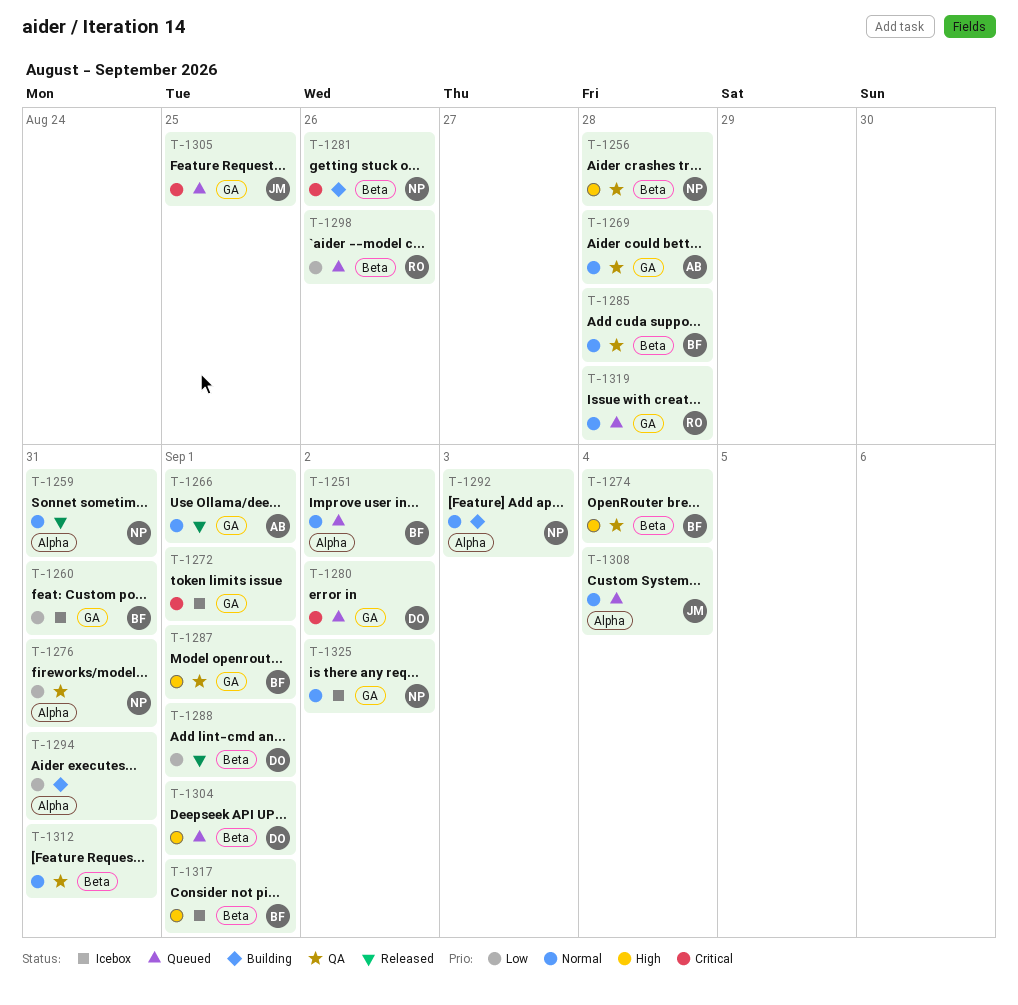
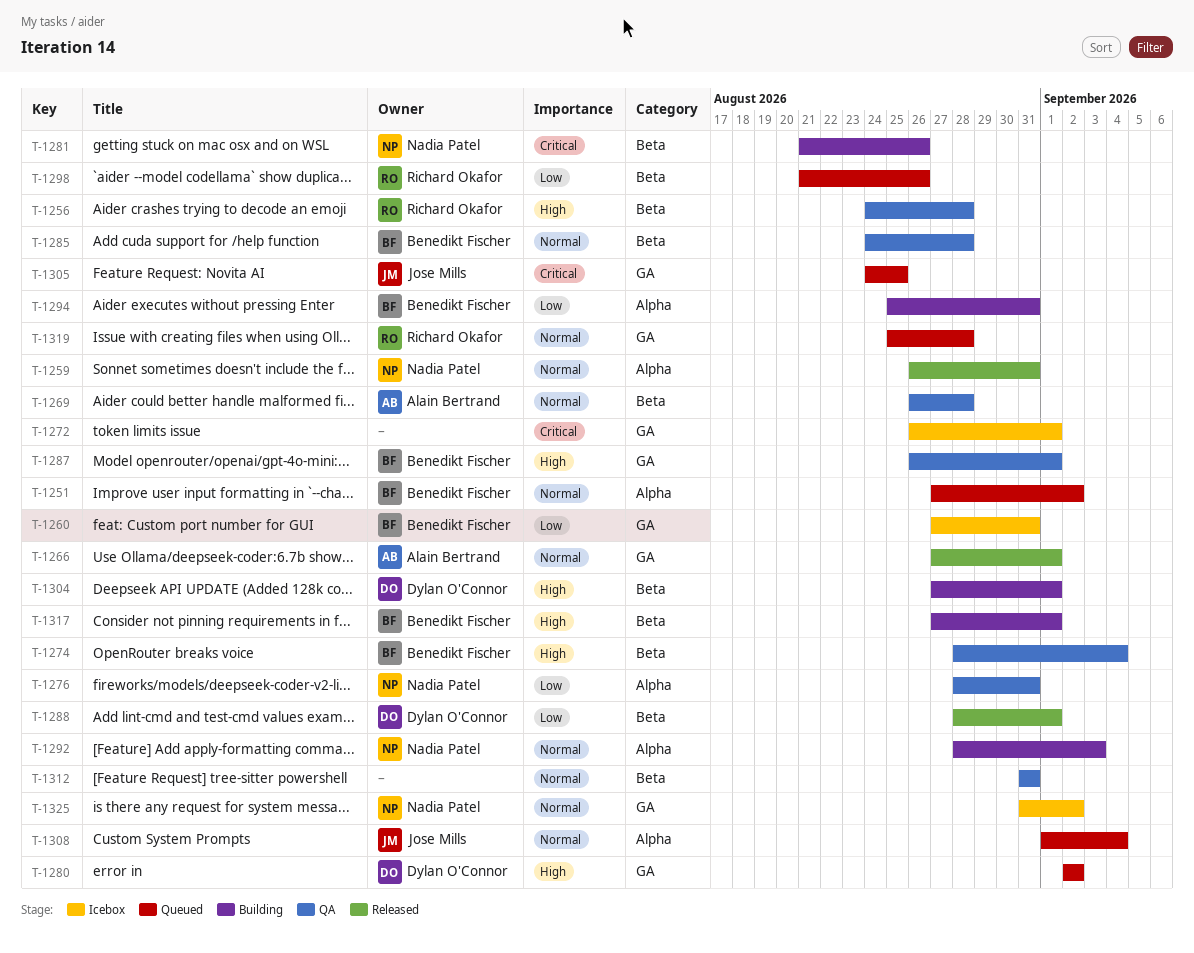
T-1256, owner: Nadia Patel -> Richard Okafor
T-1269, label: GA -> Beta
T-1280, priority: Critical -> High
T-1294, owner: none -> Benedikt Fischer
T-1304, status: Queued -> Building
T-1317, status: Icebox -> Building

